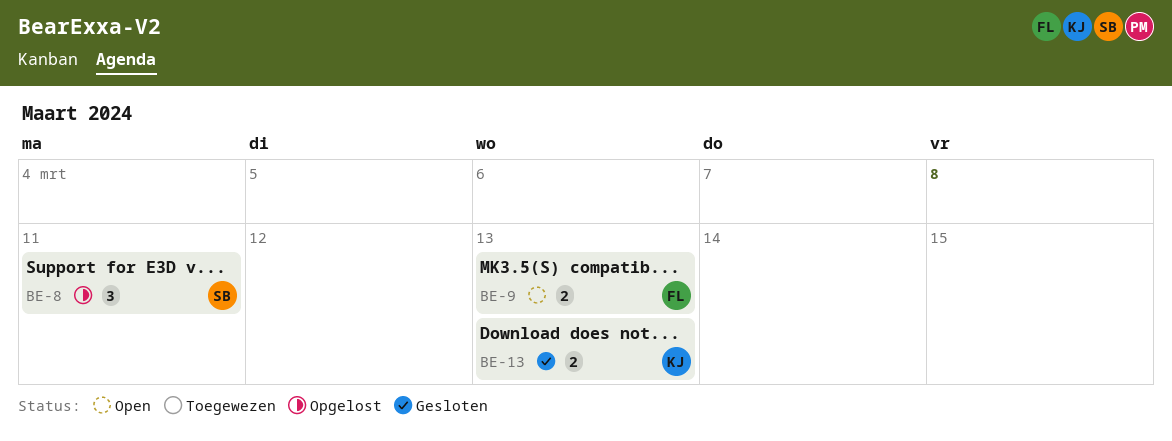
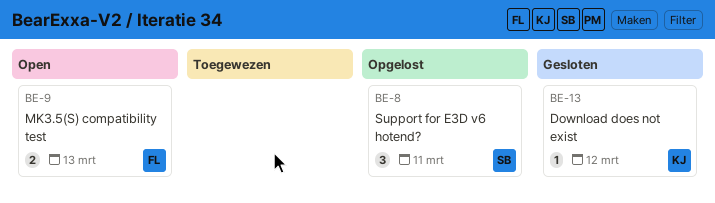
BE-13, estimate: 2 -> 1
BE-13, due: Mar 13 -> Mar 12

